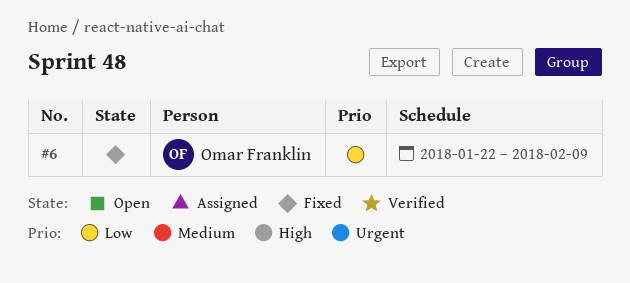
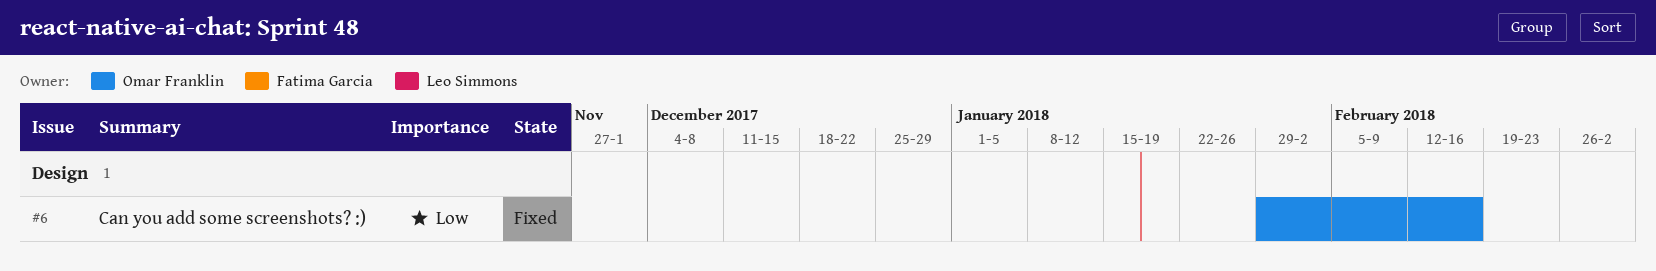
#6, start: Jan 22 -> Jan 29
#6, due: Feb 9 -> Feb 16

